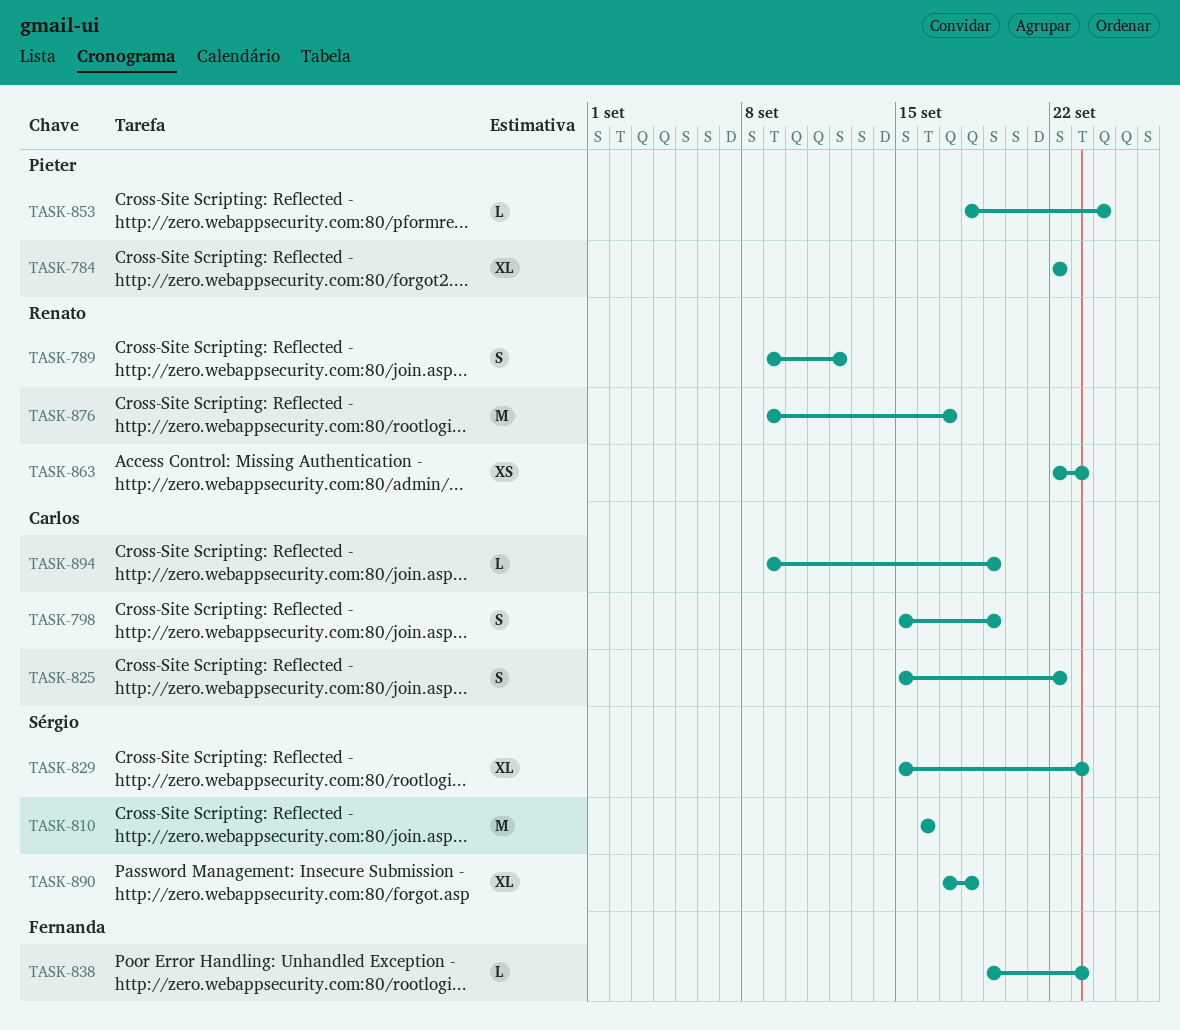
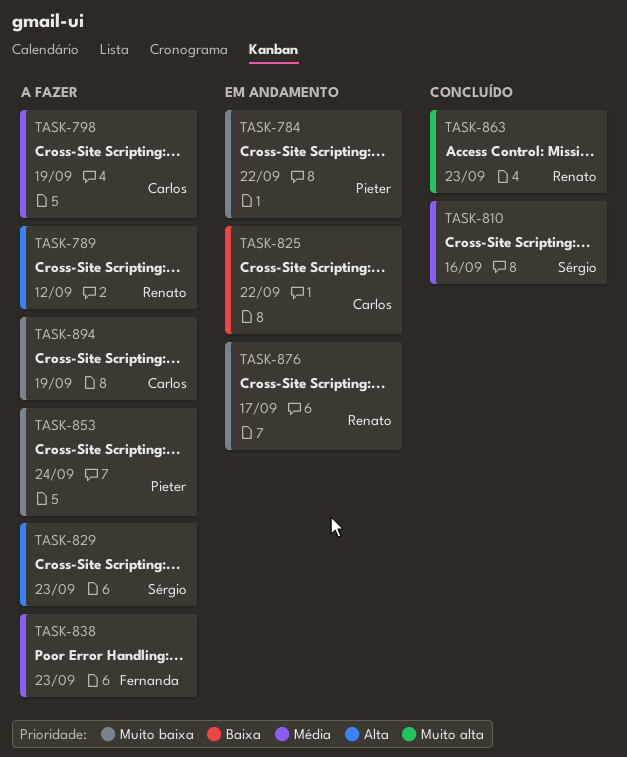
TASK-890: present -> none

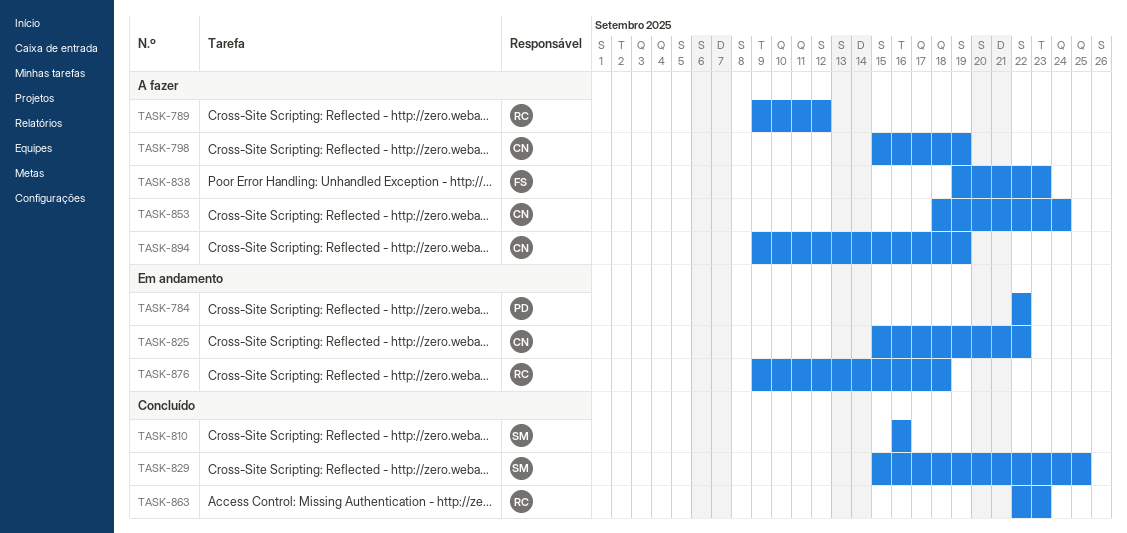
TASK-829, status: A fazer -> Concluído
TASK-829, due: Sep 23 -> Sep 25
TASK-853, owner: Pieter -> Carlos
TASK-876, due: Sep 17 -> Sep 18

